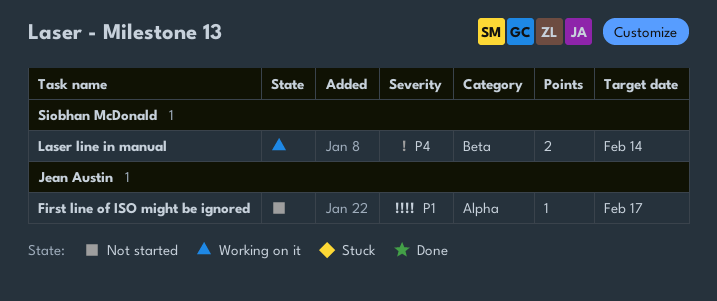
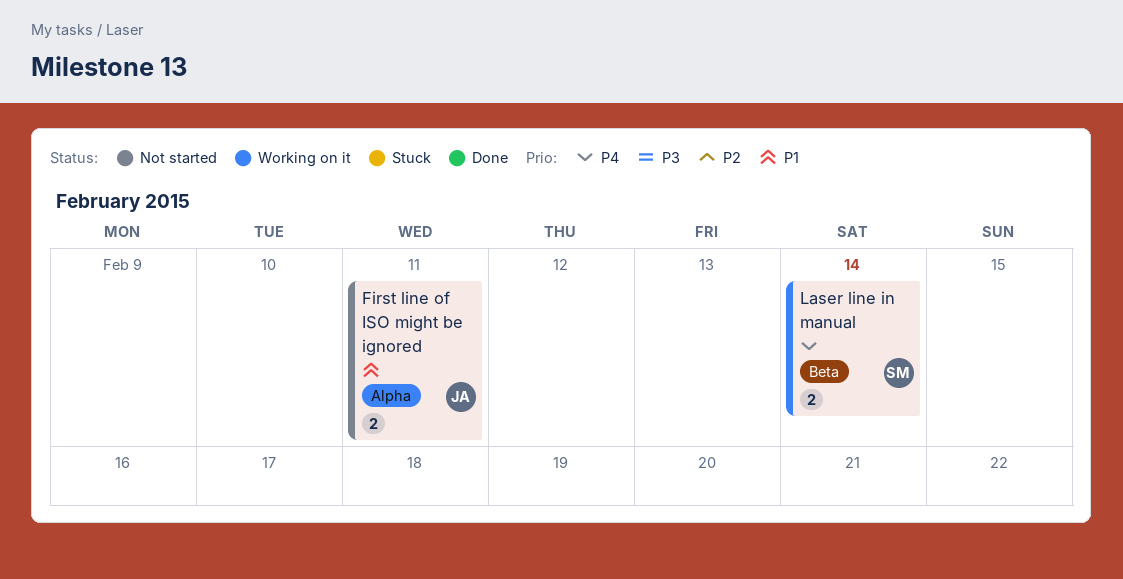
First line of ISO might be ignored, estimate: 1 -> 2
First line of ISO might be ignored, due: Feb 17 -> Feb 11

